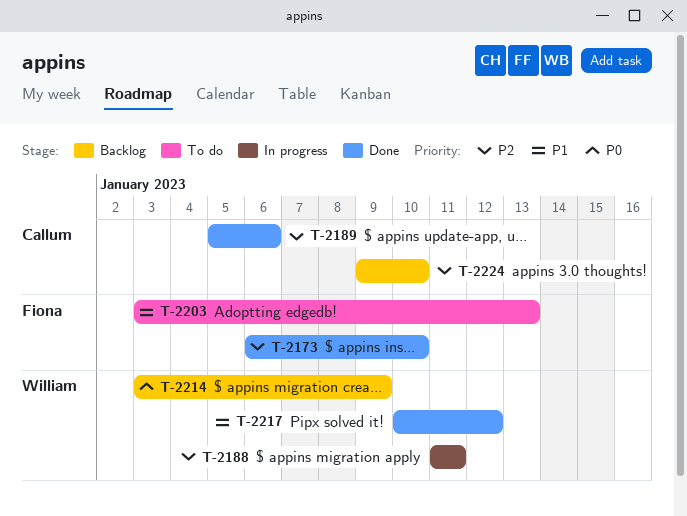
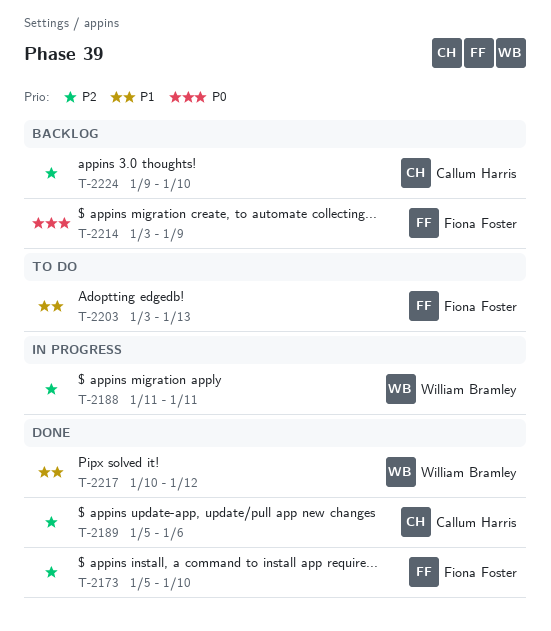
T-2173, start: Jan 6 -> Jan 5
T-2214, owner: William Bramley -> Fiona Foster

